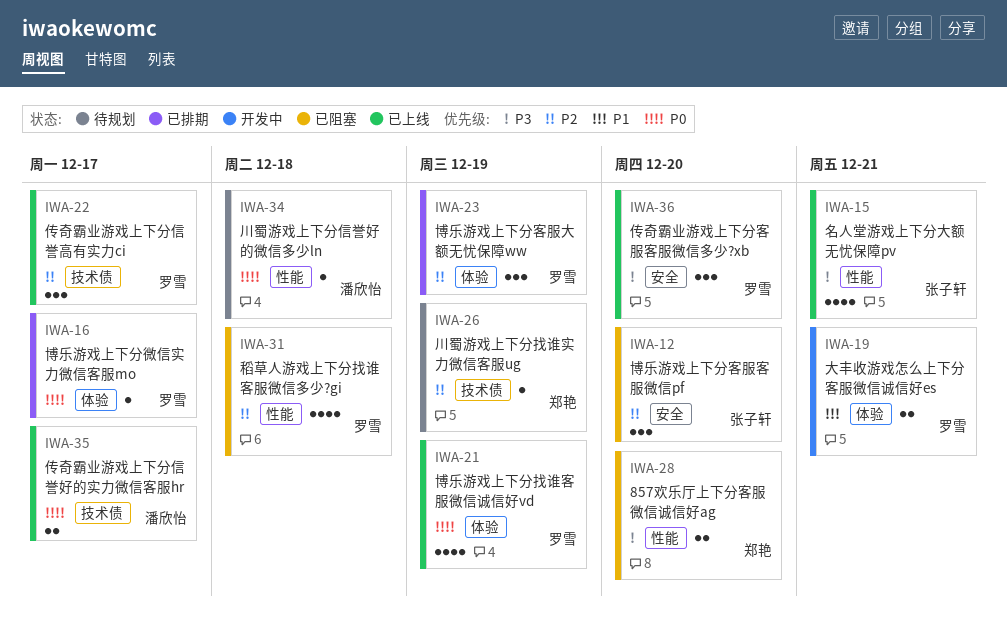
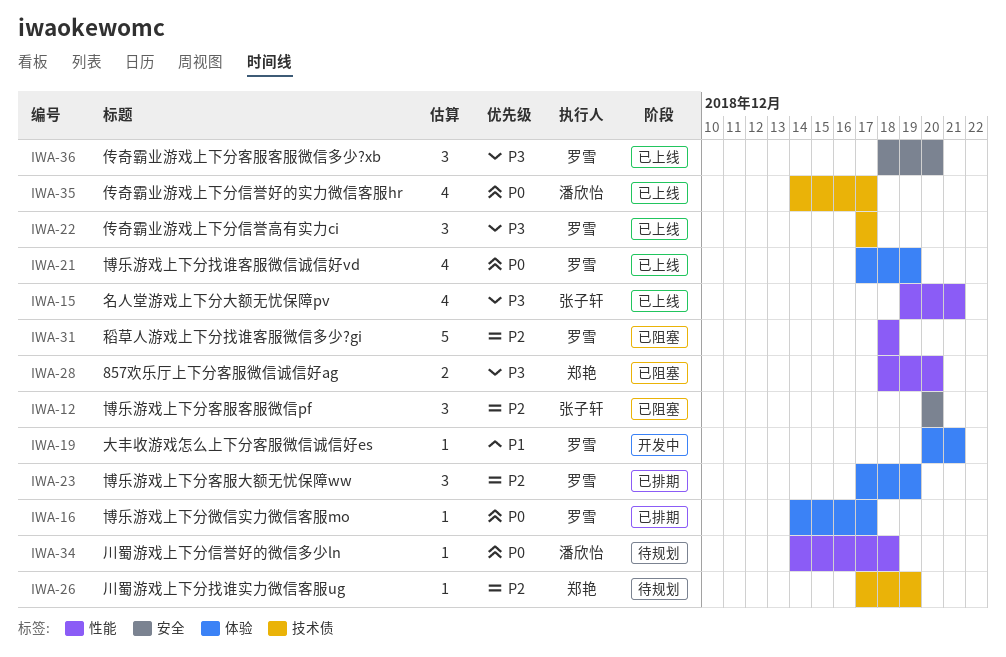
IWA-19, estimate: 2 -> 1
IWA-22, priority: P2 -> P3
IWA-31, estimate: 4 -> 5
IWA-35, estimate: 2 -> 4

